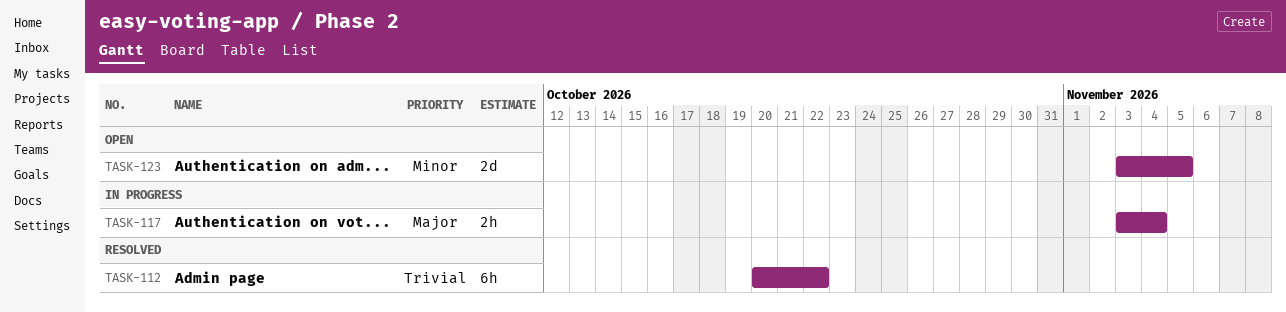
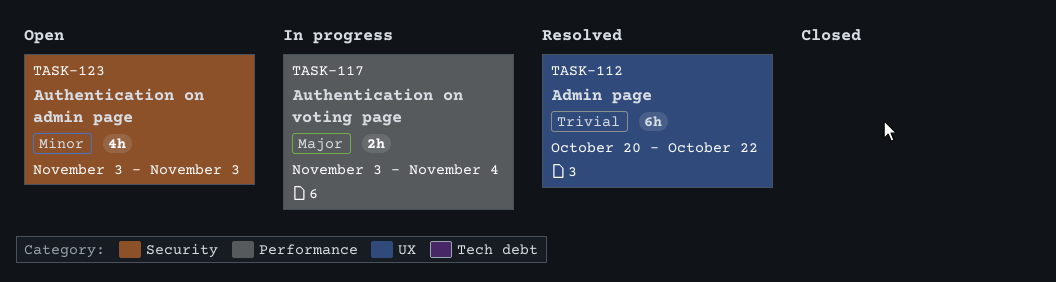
TASK-123, estimate: 2d -> 4h
TASK-123, due: Nov 5 -> Nov 3

